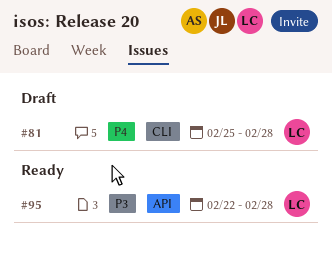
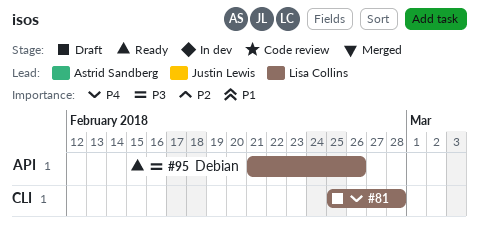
#95, start: Feb 22 -> Feb 21
#95, due: Feb 28 -> Feb 26

